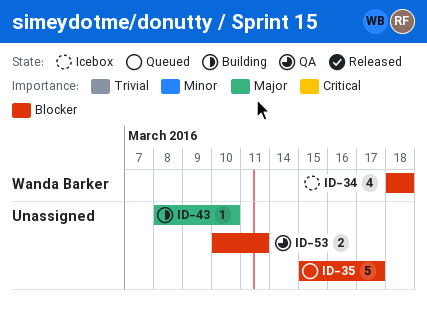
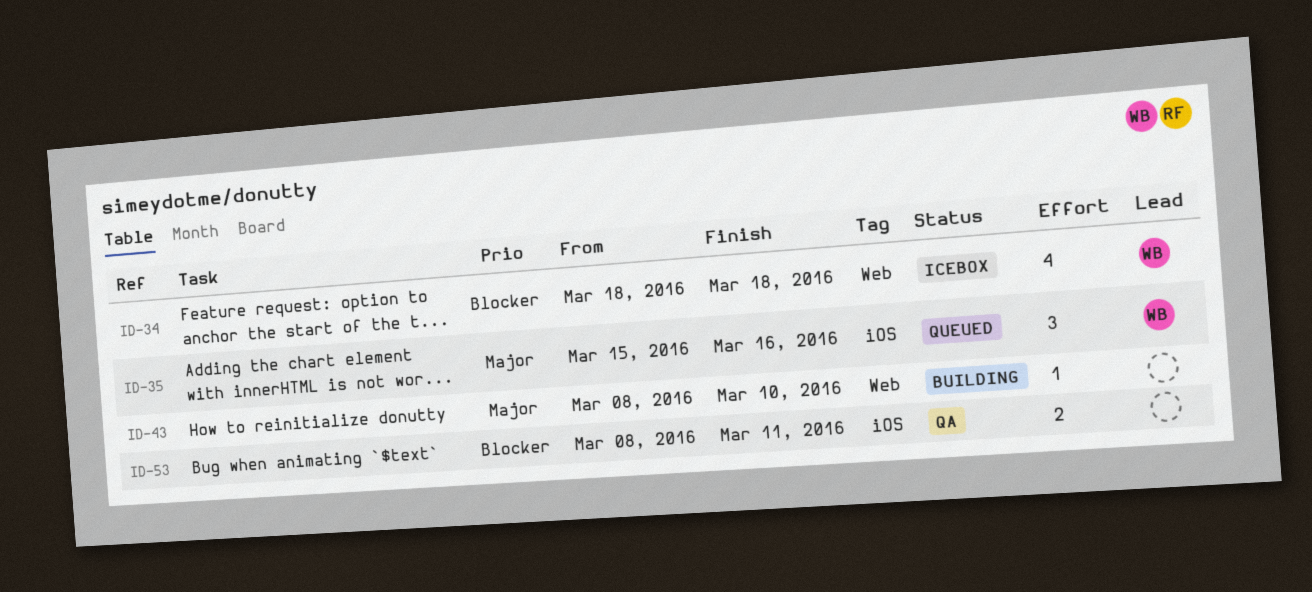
ID-35, owner: none -> Wanda Barker
ID-35, priority: Blocker -> Major
ID-35, estimate: 5 -> 3
ID-35, due: Mar 17 -> Mar 16
ID-53, start: Mar 10 -> Mar 8

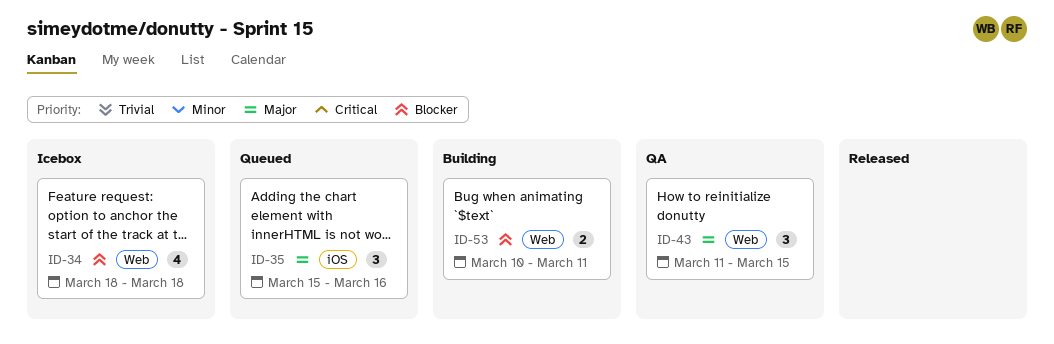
ID-43, status: Building -> QA
ID-43, estimate: 1 -> 3
ID-43, start: Mar 8 -> Mar 11
ID-43, due: Mar 10 -> Mar 15
ID-53, status: QA -> Building
ID-53, label: iOS -> Web
ID-53, start: Mar 8 -> Mar 10

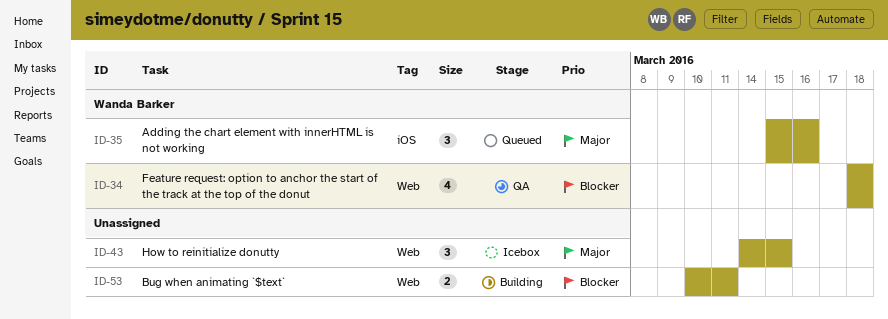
ID-34, status: Icebox -> QA
ID-43, status: QA -> Icebox
ID-43, start: Mar 11 -> Mar 14

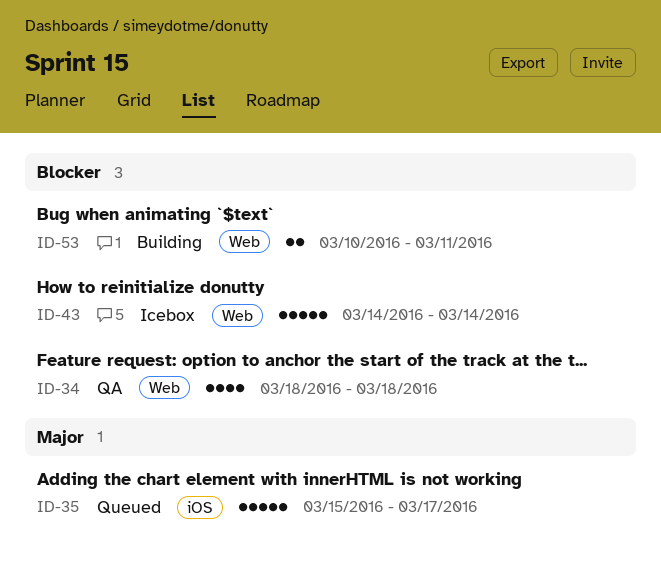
ID-35, estimate: 3 -> 5
ID-35, due: Mar 16 -> Mar 17
ID-43, priority: Major -> Blocker
ID-43, estimate: 3 -> 5
ID-43, due: Mar 15 -> Mar 14

